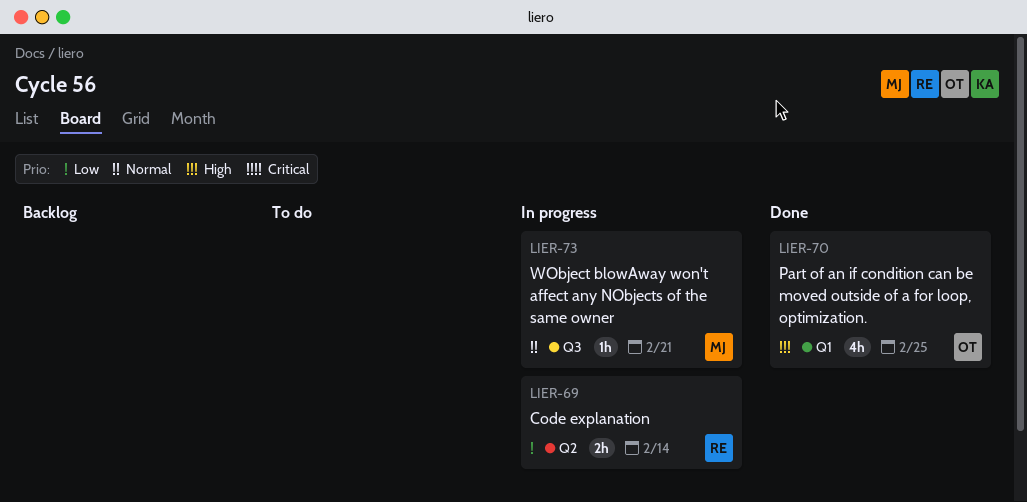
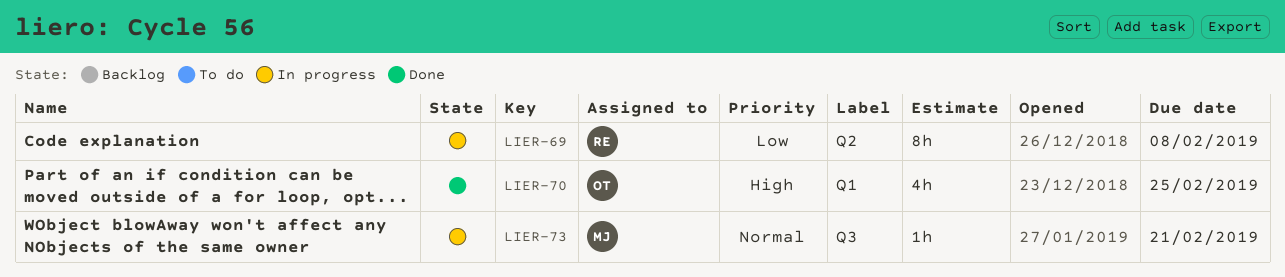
LIER-69, estimate: 2h -> 8h
LIER-69, due: Feb 14 -> Feb 8

